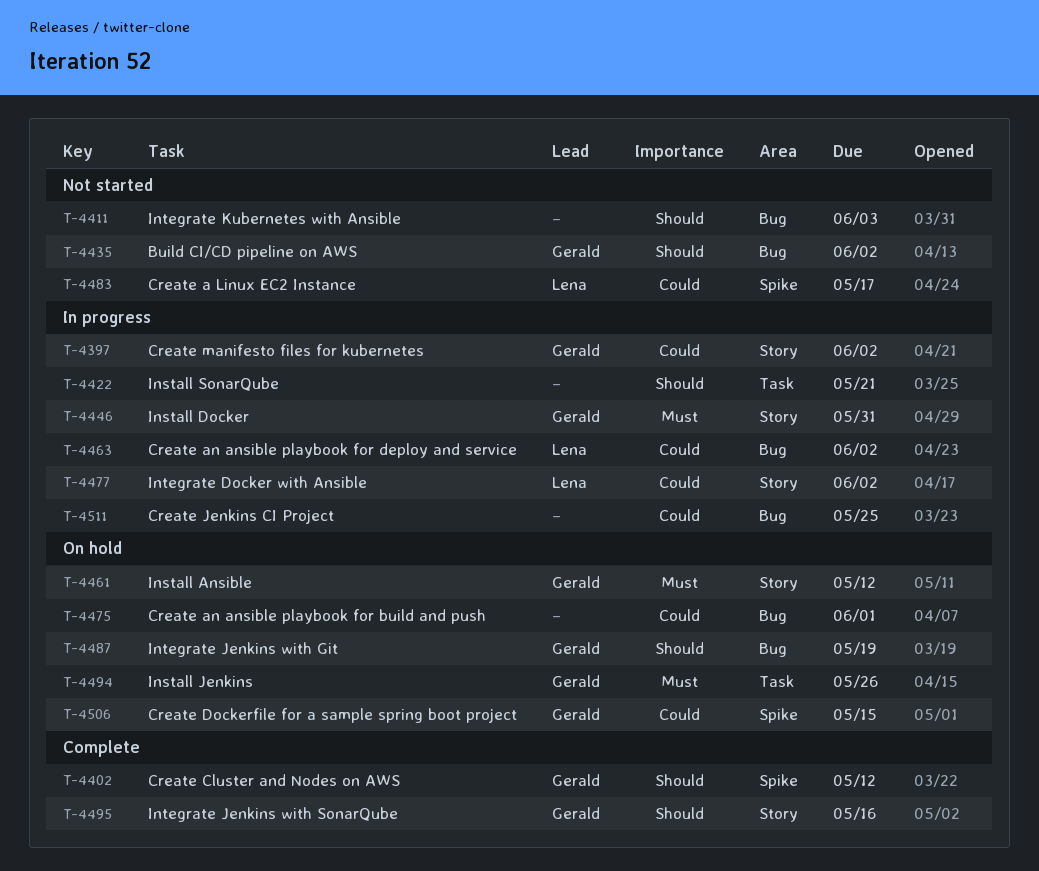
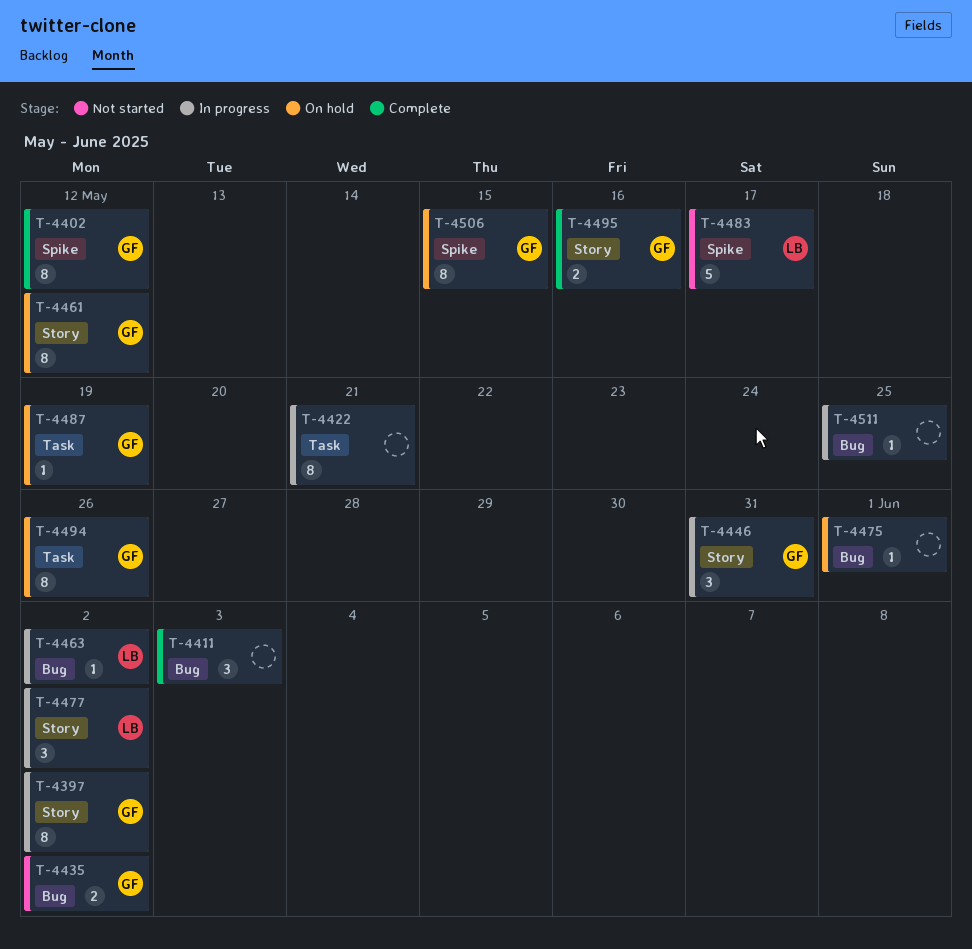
T-4411, status: Not started -> Complete
T-4487, label: Bug -> Task

